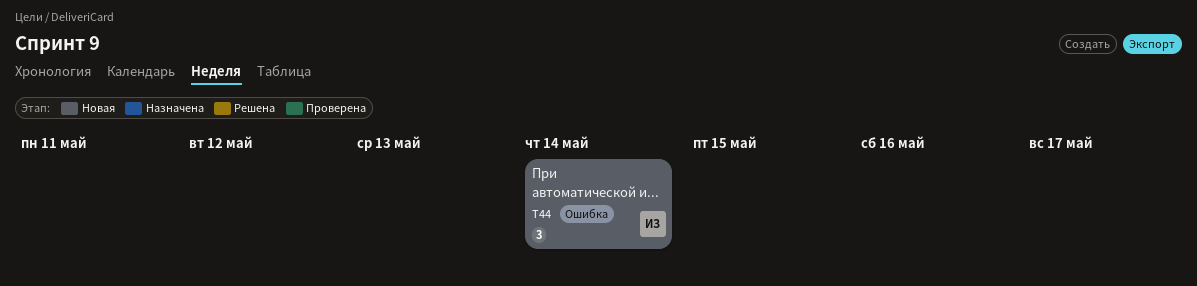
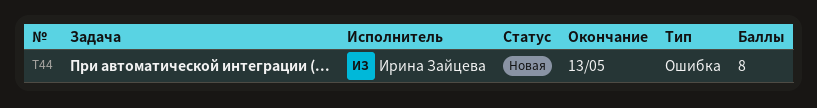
T44, estimate: 3 -> 8
T44, due: May 14 -> May 13

